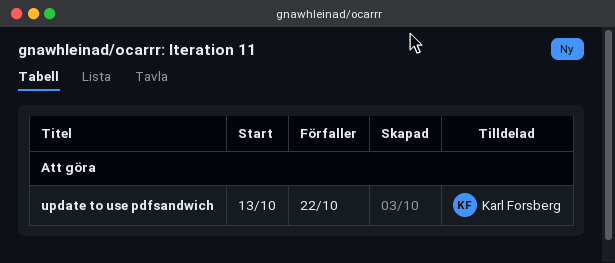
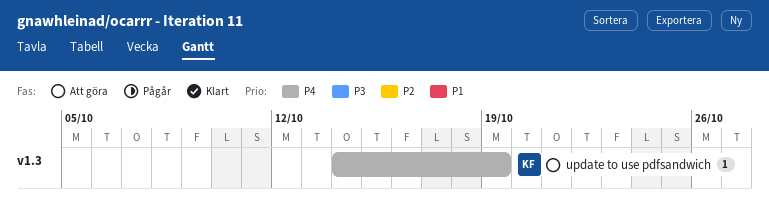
update to use pdfsandwich, start: Oct 13 -> Oct 14
update to use pdfsandwich, due: Oct 22 -> Oct 19

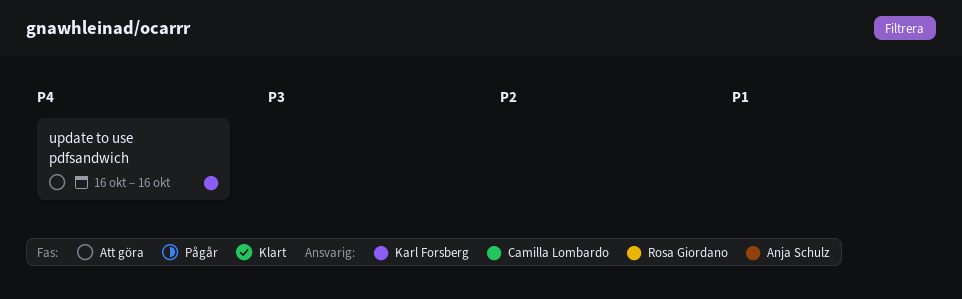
update to use pdfsandwich, start: Oct 14 -> Oct 16
update to use pdfsandwich, due: Oct 19 -> Oct 16

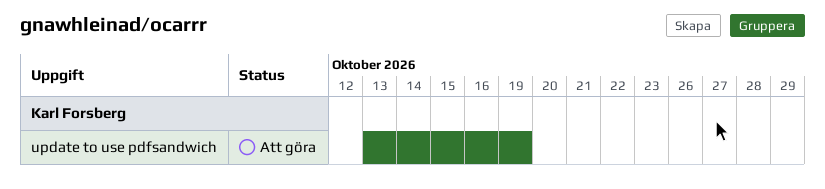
update to use pdfsandwich, start: Oct 16 -> Oct 13
update to use pdfsandwich, due: Oct 16 -> Oct 19

